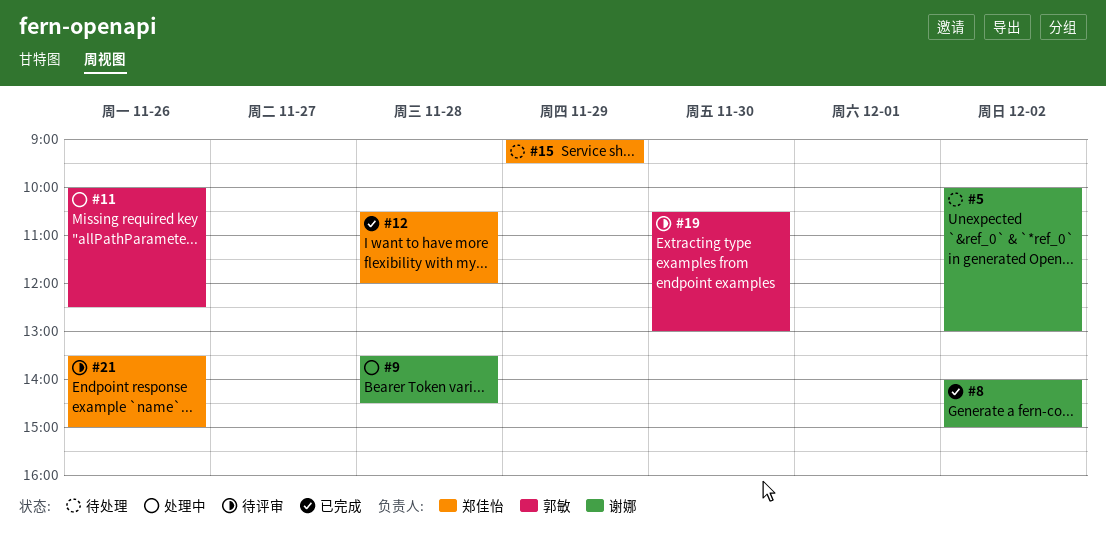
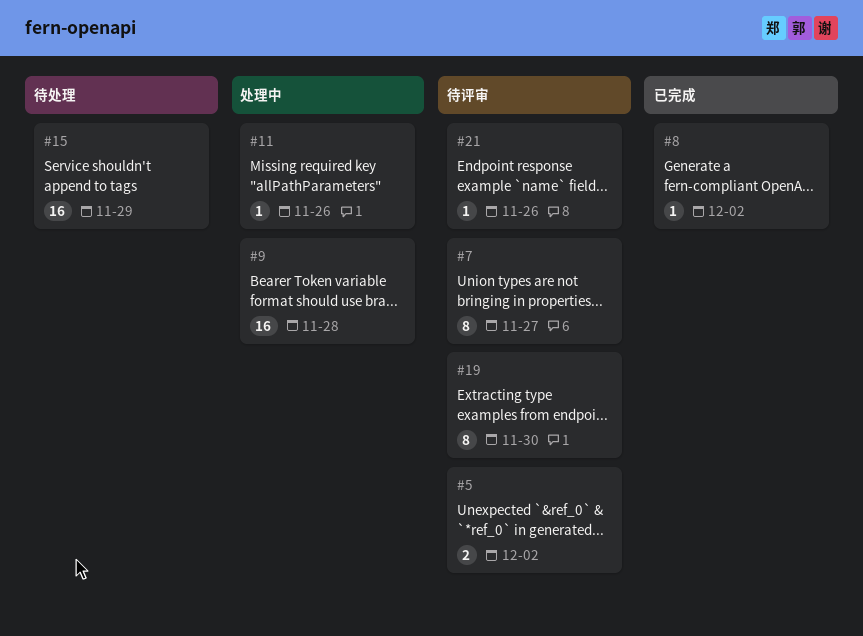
#5, status: 待处理 -> 待评审
#7: none -> present
#12: present -> none

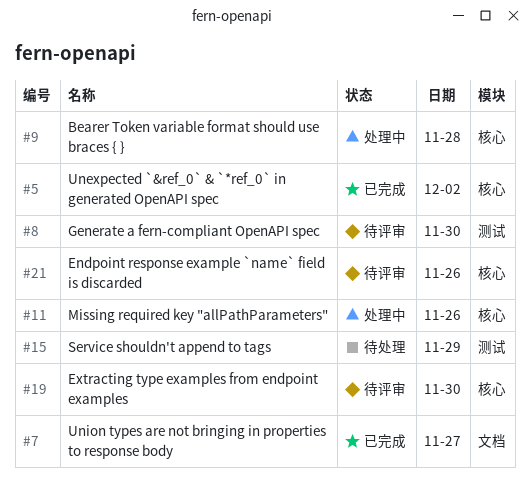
#5, status: 待评审 -> 已完成
#7, status: 待评审 -> 已完成
#8, status: 已完成 -> 待评审
#8, day: Dec 2 -> Nov 30

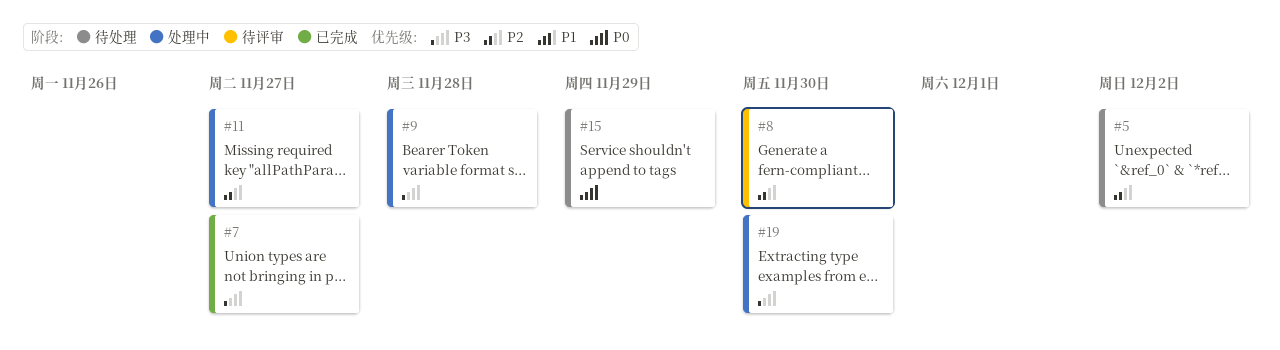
#5, status: 已完成 -> 待处理
#11, day: Nov 26 -> Nov 27
#19, status: 待评审 -> 处理中
#21: present -> none

